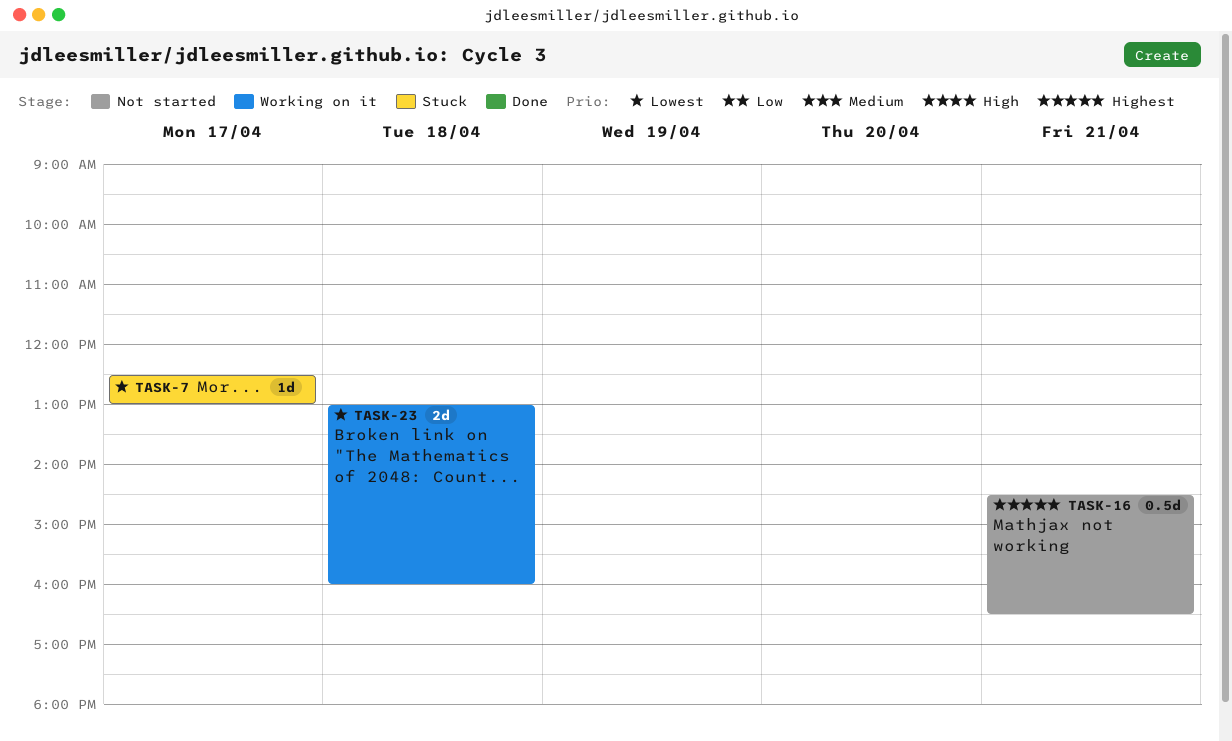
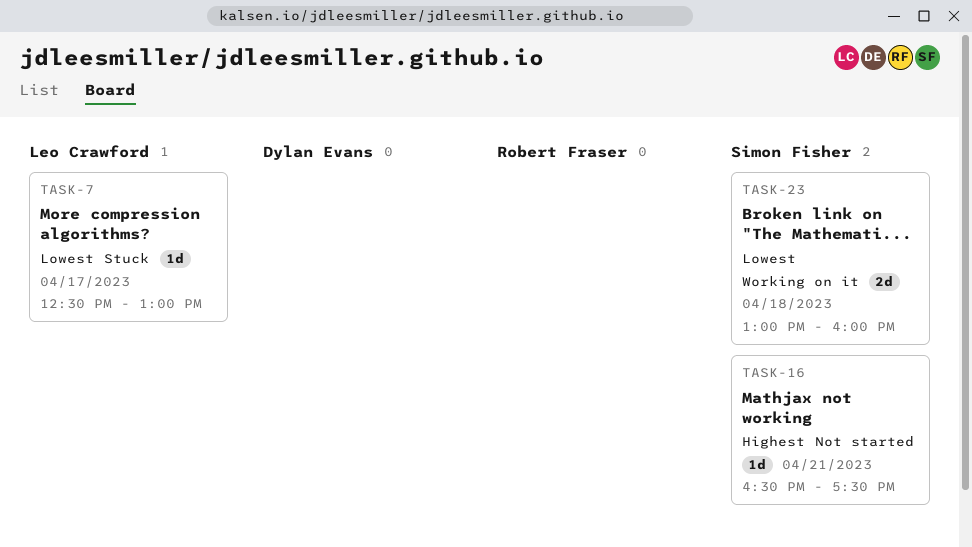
TASK-16, estimate: 0.5d -> 1d
TASK-16, begins: 14:30 -> 16:30
TASK-16, ends: 16:30 -> 17:30

